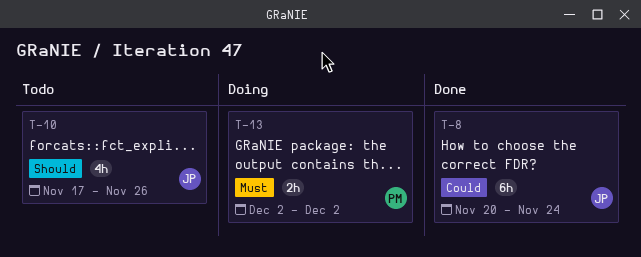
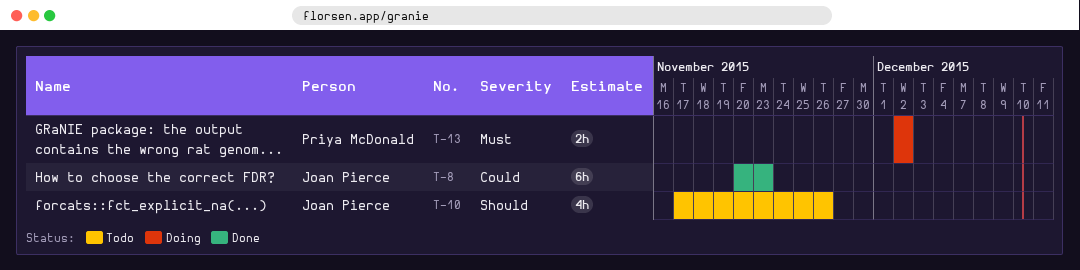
T-8, due: Nov 24 -> Nov 23

